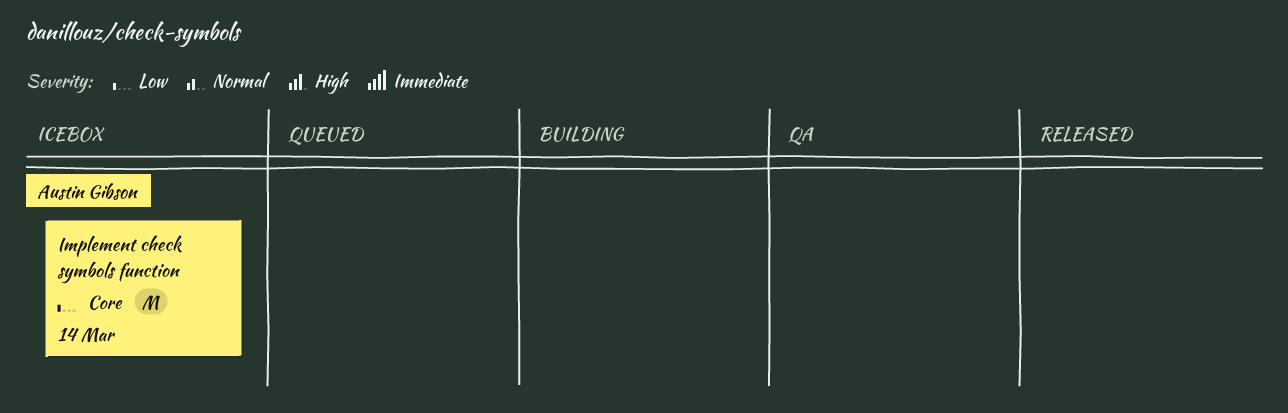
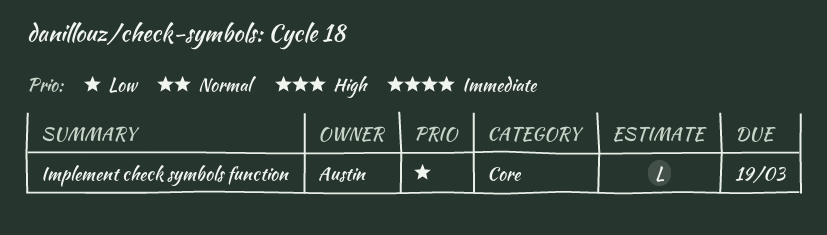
Implement check symbols function, estimate: M -> L
Implement check symbols function, due: Mar 14 -> Mar 19

